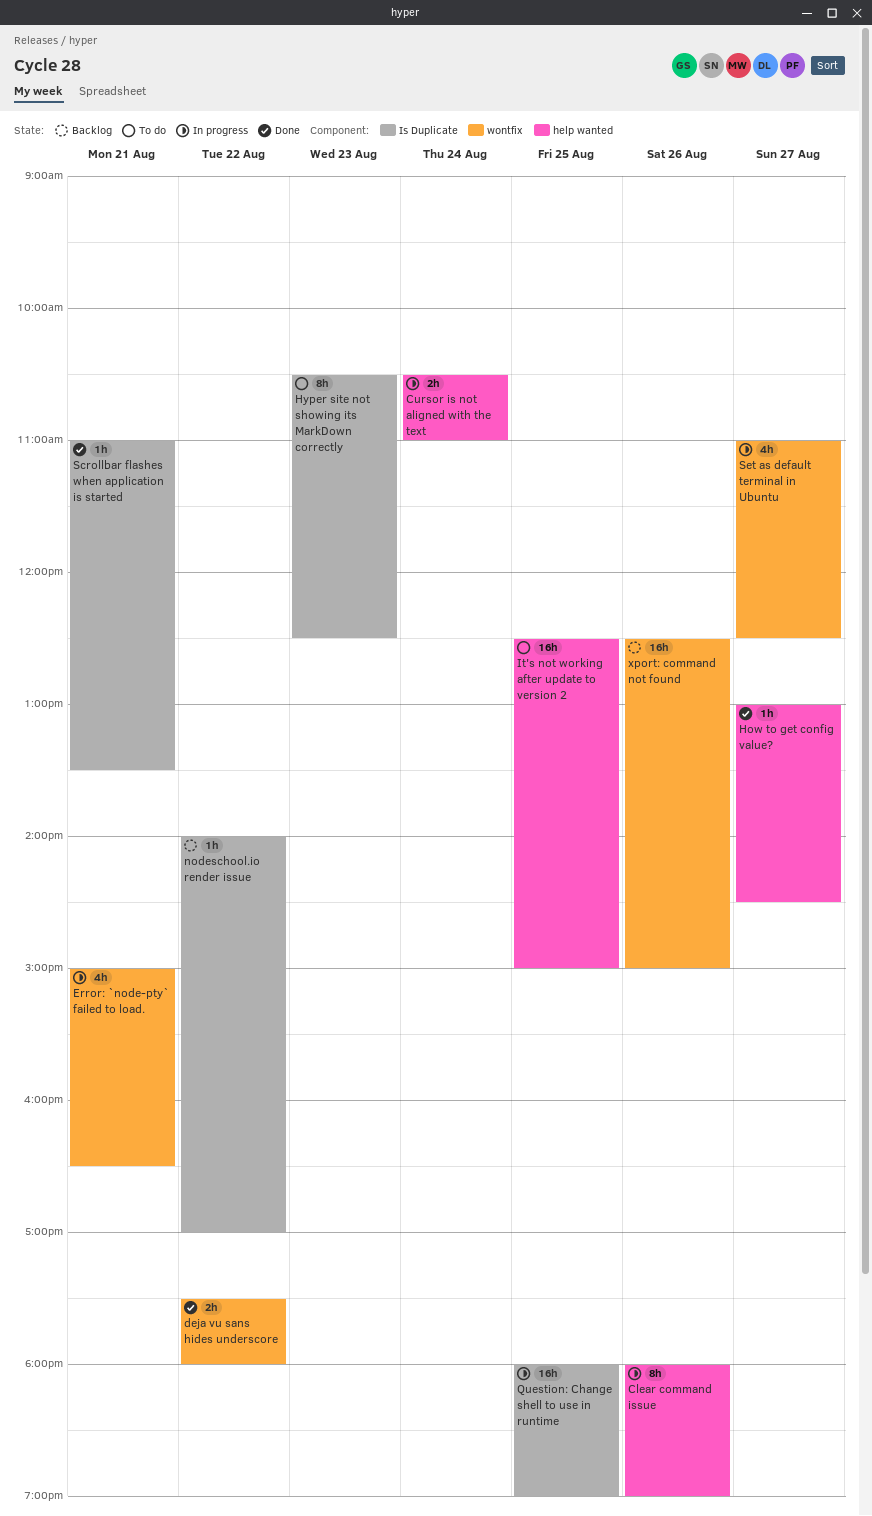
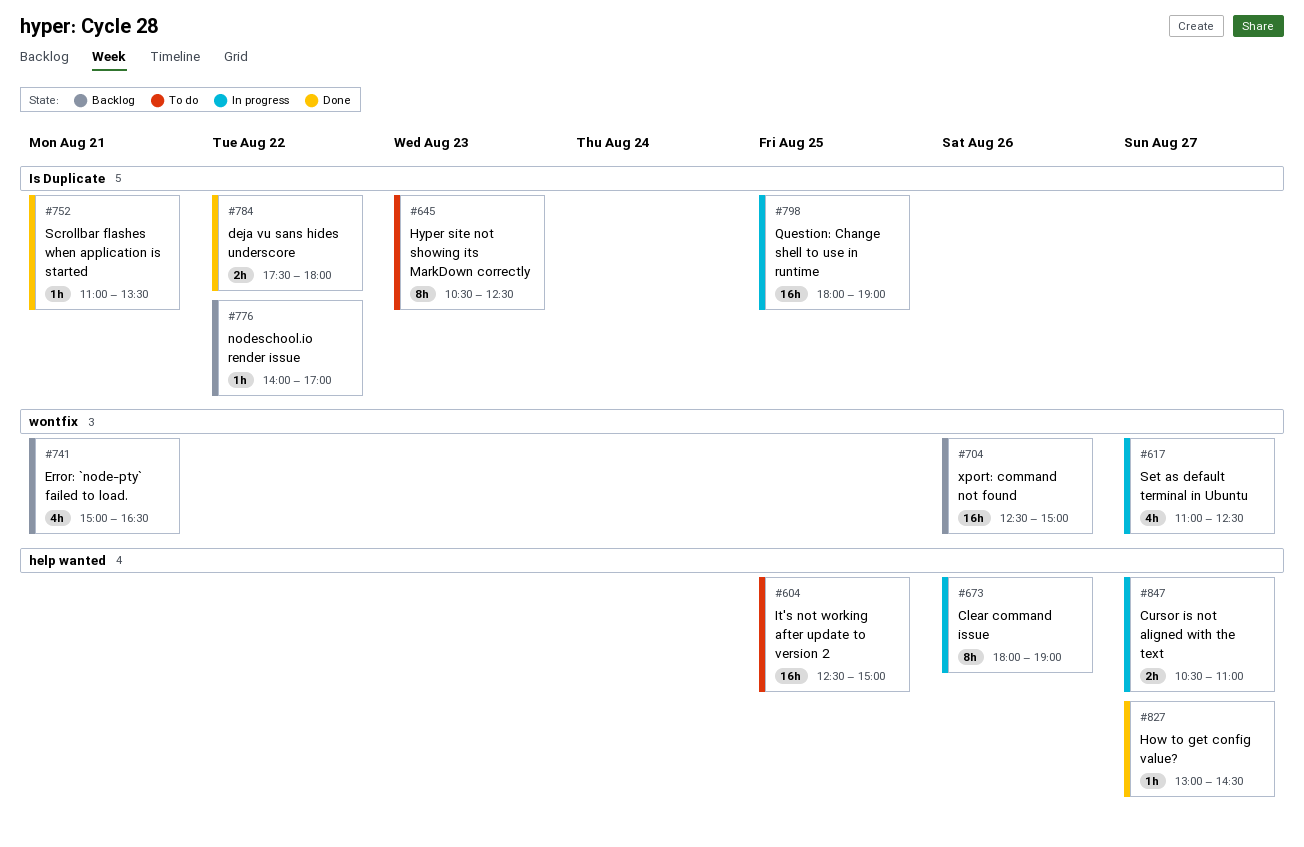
Cursor is not aligned with the text, day: Aug 24 -> Aug 27
deja vu sans hides underscore, label: wontfix -> Is Duplicate
Error: `node-pty` failed to load., status: In progress -> Backlog

